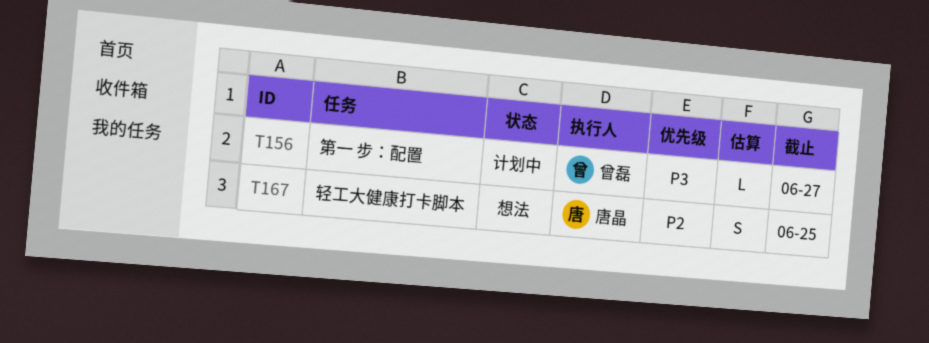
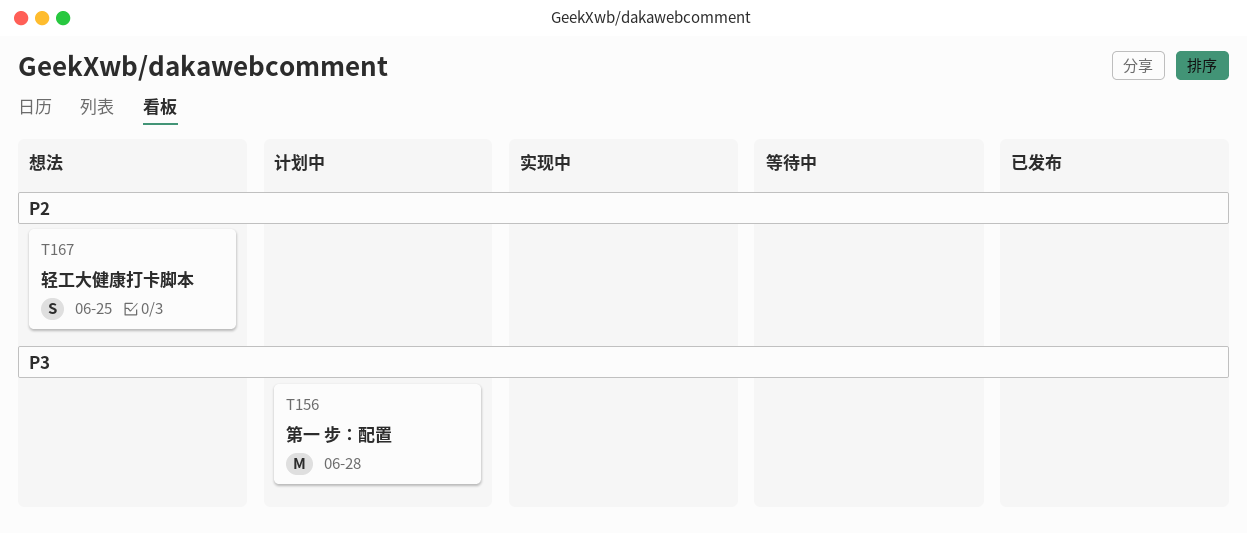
T156, estimate: L -> M
T156, due: Jun 27 -> Jun 28

